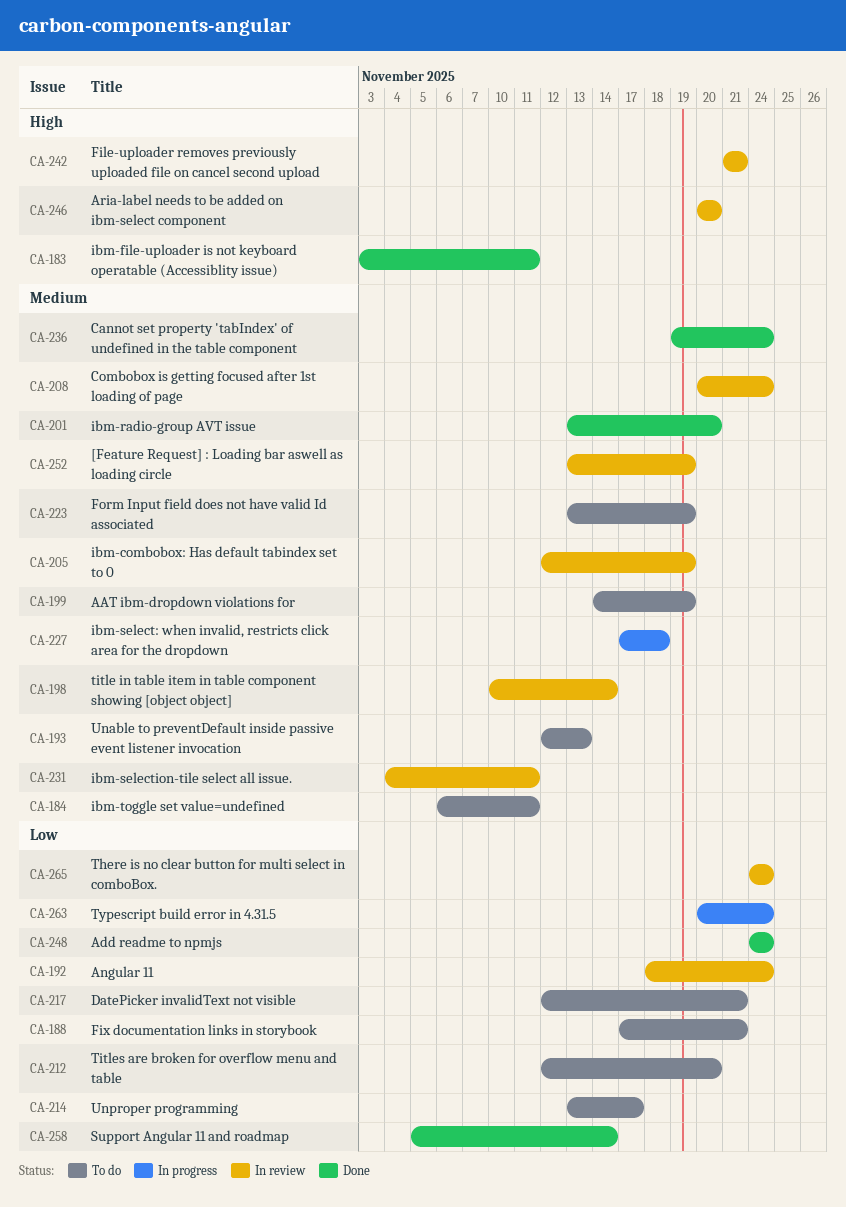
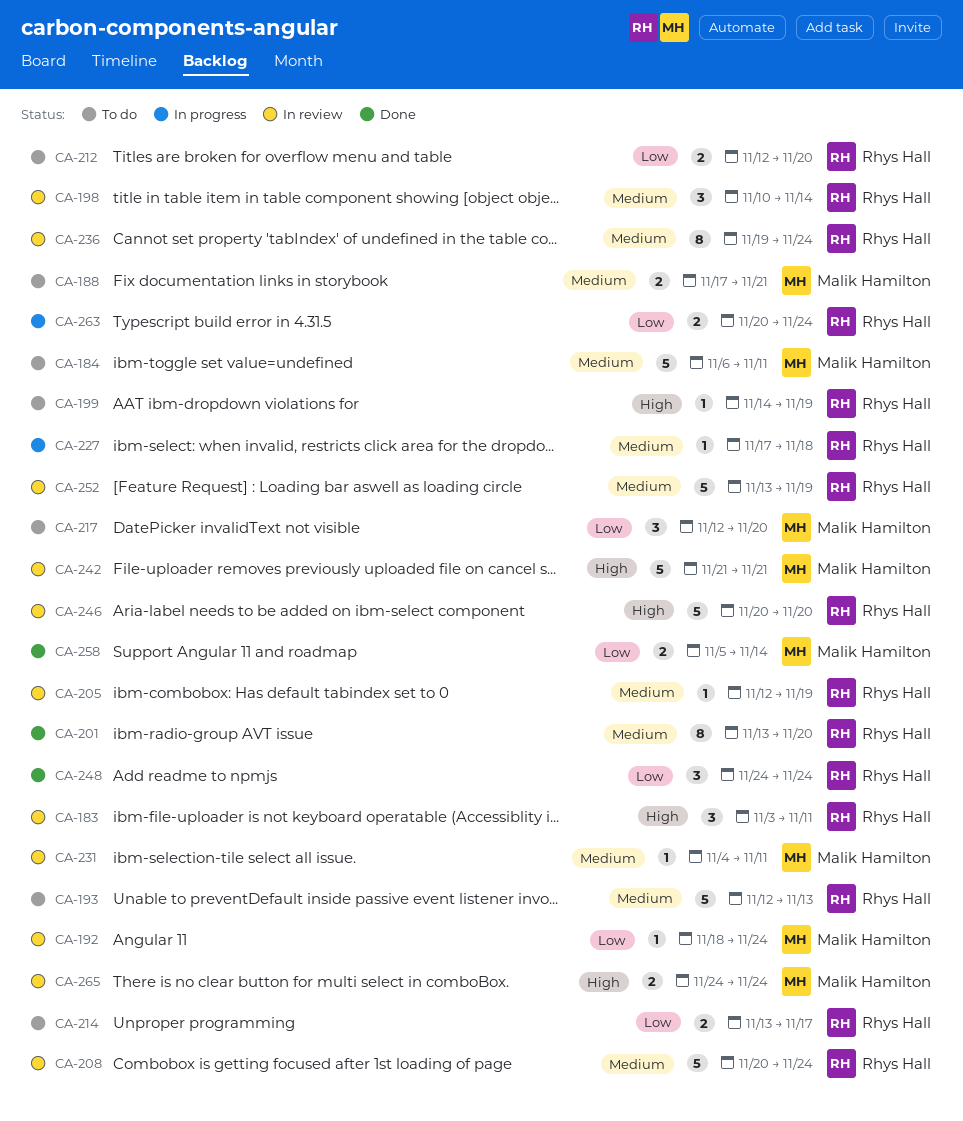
CA-183, status: Done -> In review
CA-188, priority: Low -> Medium
CA-199, priority: Medium -> High
CA-217, due: Nov 21 -> Nov 20
CA-223: present -> none
CA-236, status: Done -> In review
CA-265, priority: Low -> High

